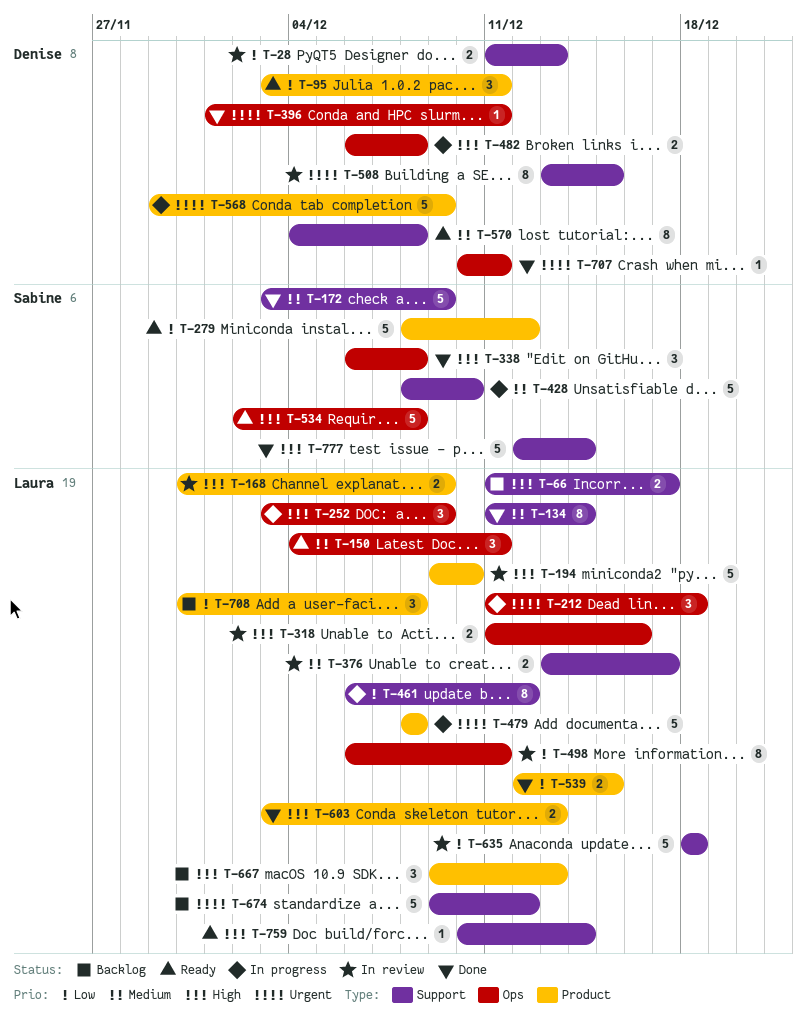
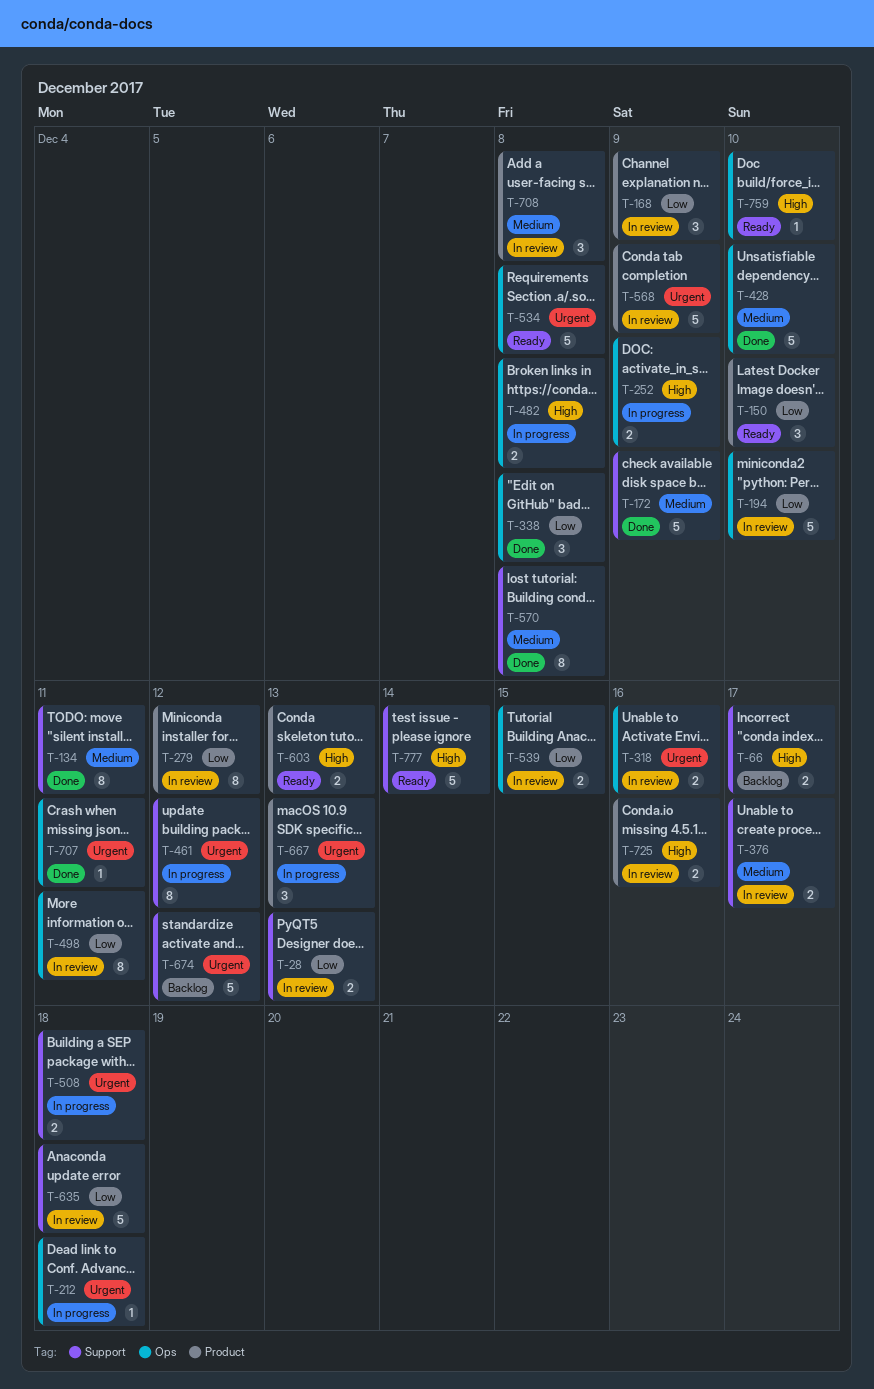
T-95: present -> none
T-134, due: Dec 14 -> Dec 11
T-150, priority: Medium -> Low
T-150, label: Ops -> Product
T-150, due: Dec 11 -> Dec 10
T-168, priority: High -> Low
T-168, estimate: 2 -> 3
T-194, priority: High -> Low
T-194, label: Product -> Ops
T-212, estimate: 3 -> 1
T-252, estimate: 3 -> 2
T-279, status: Ready -> In review
T-279, estimate: 5 -> 8
T-318, priority: High -> Urgent
T-338, priority: High -> Low
T-396: present -> none
T-428, status: In progress -> Done
T-428, label: Support -> Ops
T-461, priority: Low -> Urgent
T-479: present -> none
T-508, status: In review -> In progress
T-508, estimate: 8 -> 2
T-508, due: Dec 15 -> Dec 18
T-534, priority: High -> Urgent
T-539, status: Done -> In review
T-539, label: Product -> Ops
T-568, status: In progress -> In review
T-570, status: Ready -> Done
T-603, status: Done -> Ready
T-667, status: Backlog -> In progress
T-667, priority: High -> Urgent
T-708, status: Backlog -> In review
T-708, priority: Low -> Medium
T-725: none -> present
T-759, label: Support -> Ops
T-759, due: Dec 14 -> Dec 10
T-777, status: Done -> Ready

